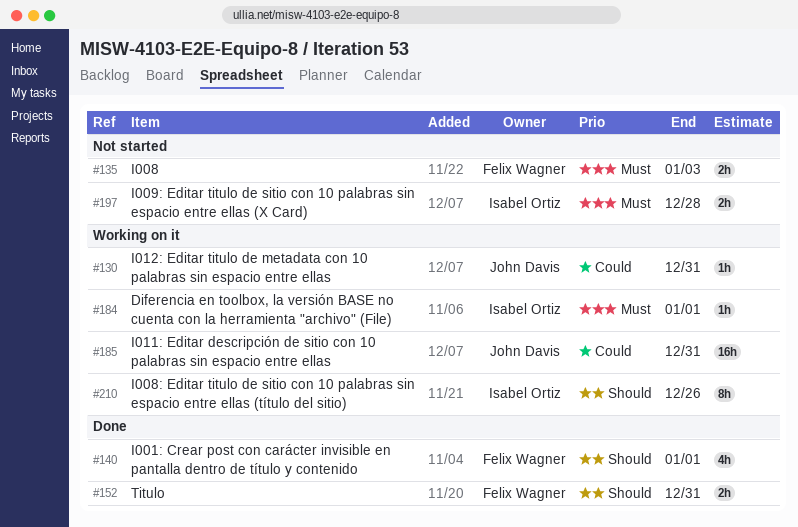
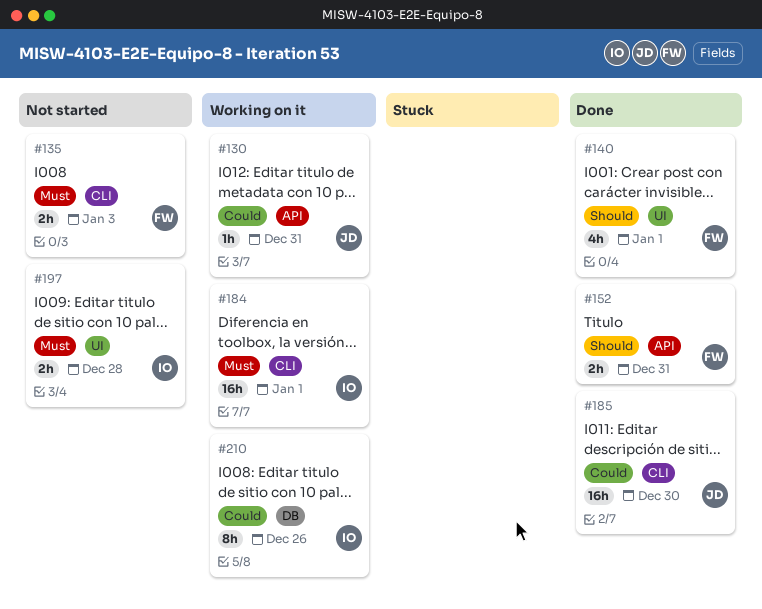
#184, estimate: 1h -> 16h
#185, status: Working on it -> Done
#185, due: Dec 31 -> Dec 30
#210, priority: Should -> Could

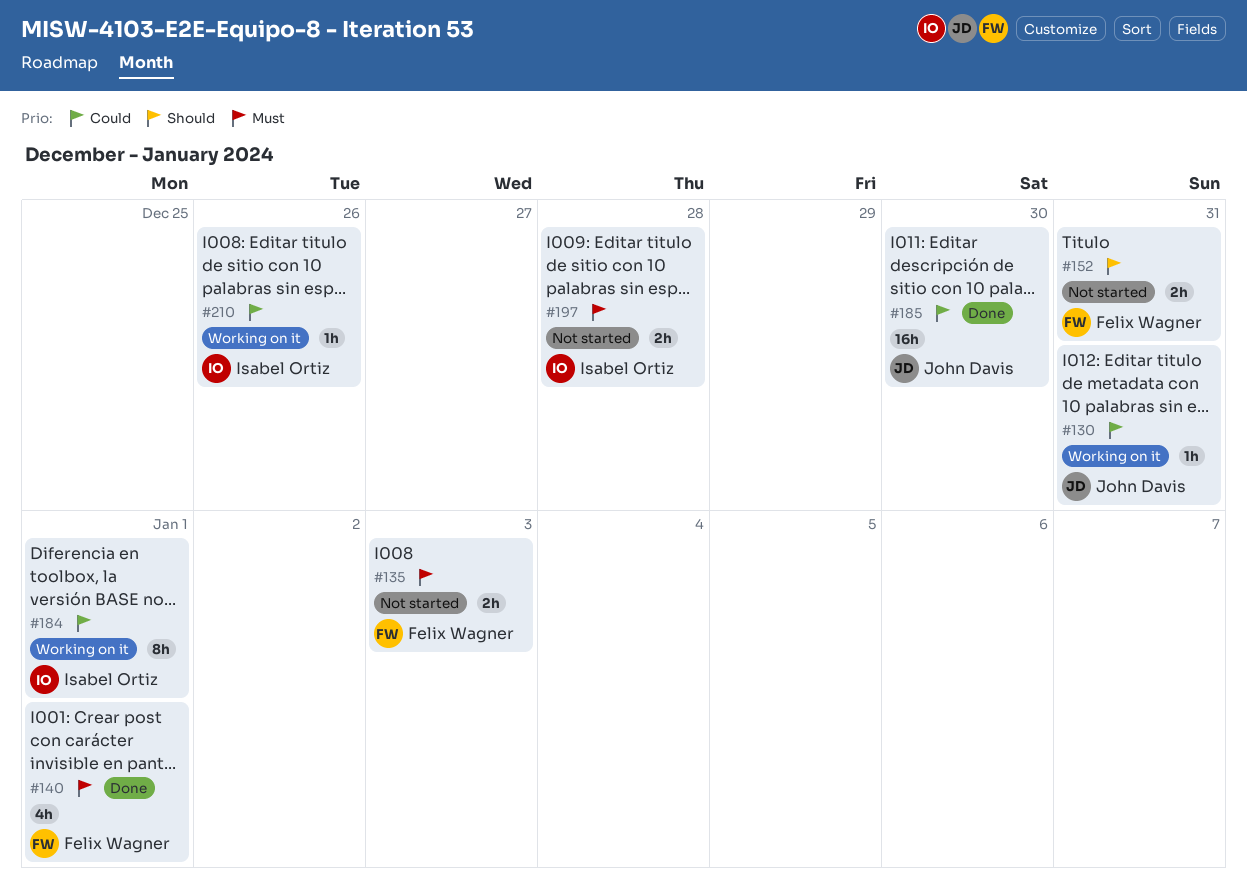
#140, priority: Should -> Must
#152, status: Done -> Not started
#184, priority: Must -> Could
#184, estimate: 16h -> 8h
#210, estimate: 8h -> 1h

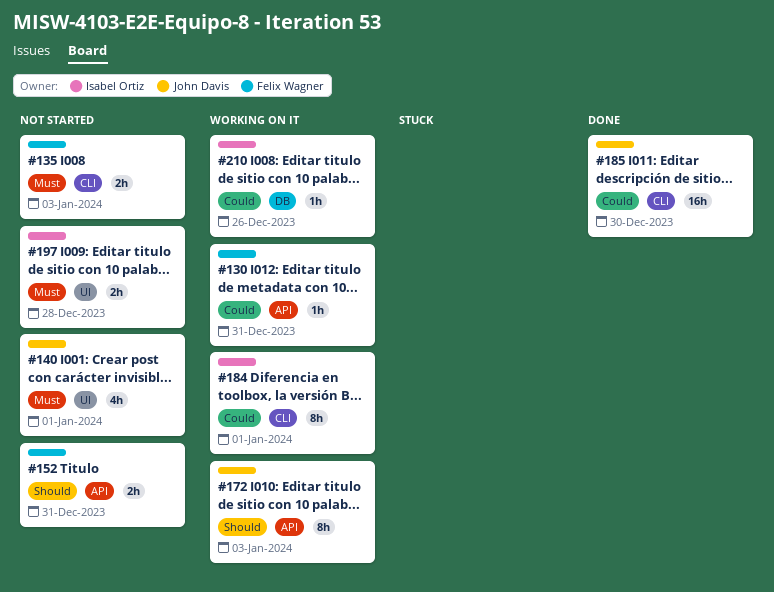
#130, owner: John Davis -> Felix Wagner
#140, status: Done -> Not started
#140, owner: Felix Wagner -> John Davis
#172: none -> present

